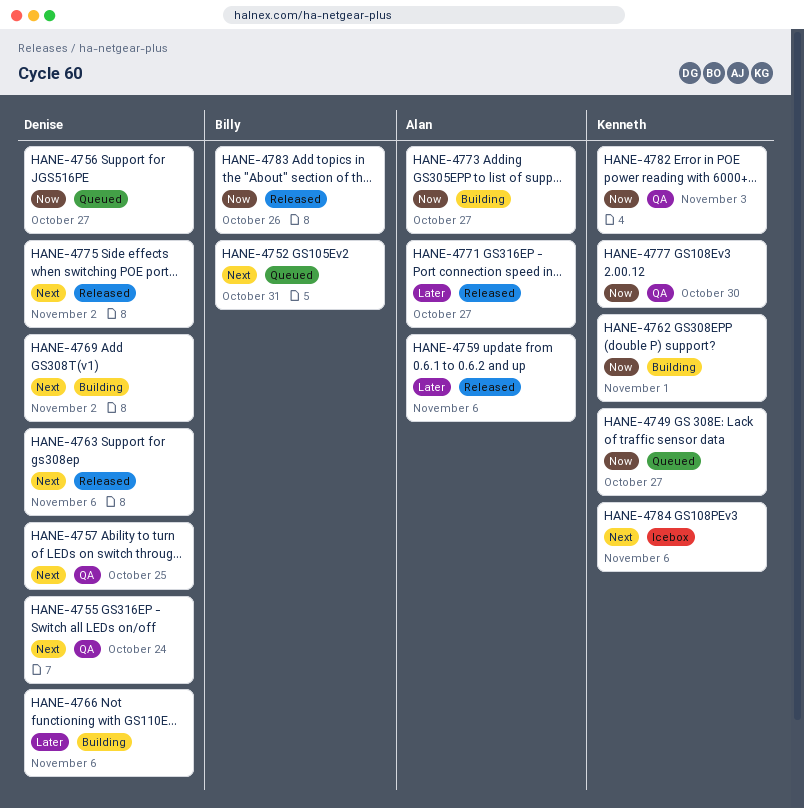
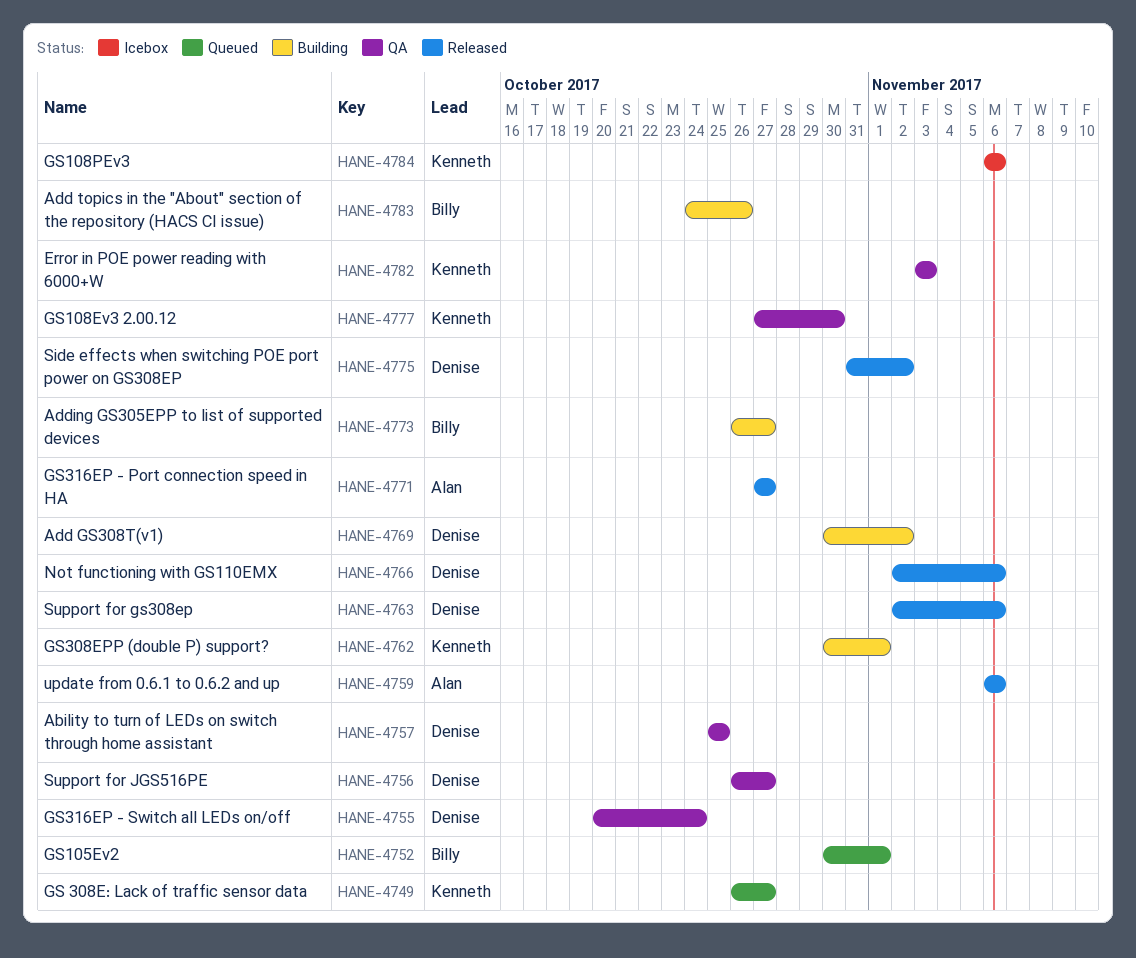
HANE-4752, due: Oct 31 -> Nov 1
HANE-4756, status: Queued -> QA
HANE-4766, status: Building -> Released
HANE-4773, owner: Alan -> Billy
HANE-4783, status: Released -> Building

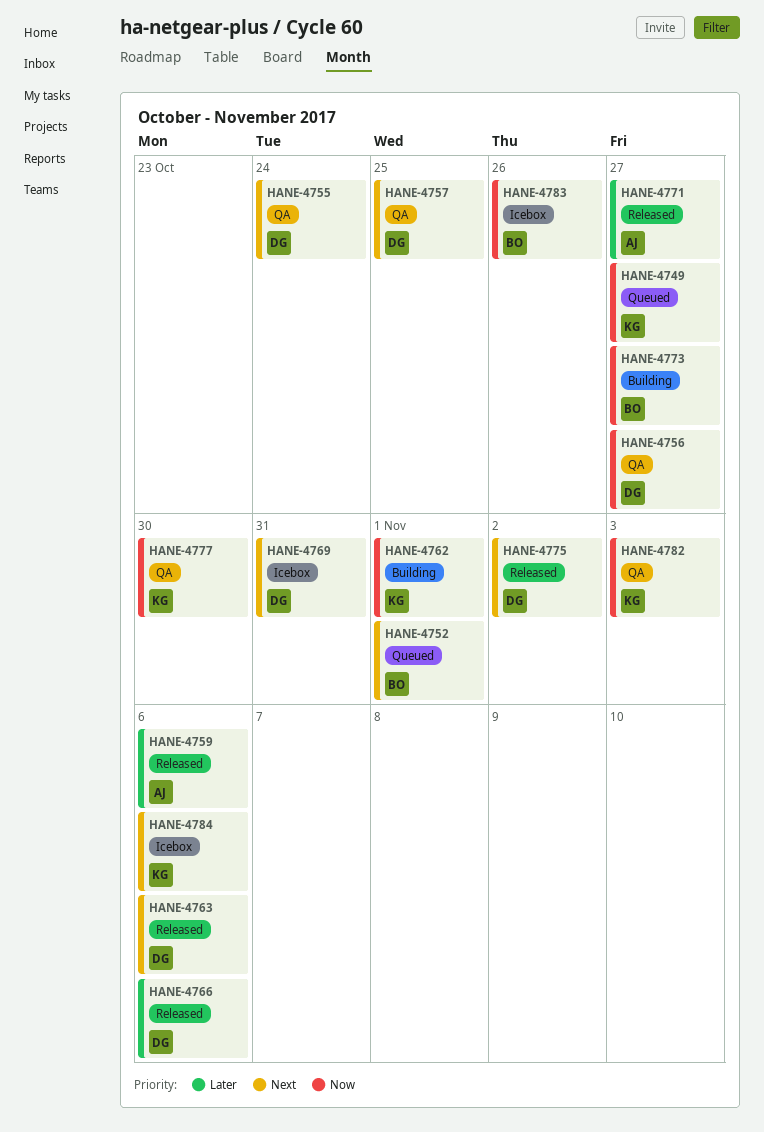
HANE-4769, status: Building -> Icebox
HANE-4769, due: Nov 2 -> Oct 31
HANE-4783, status: Building -> Icebox

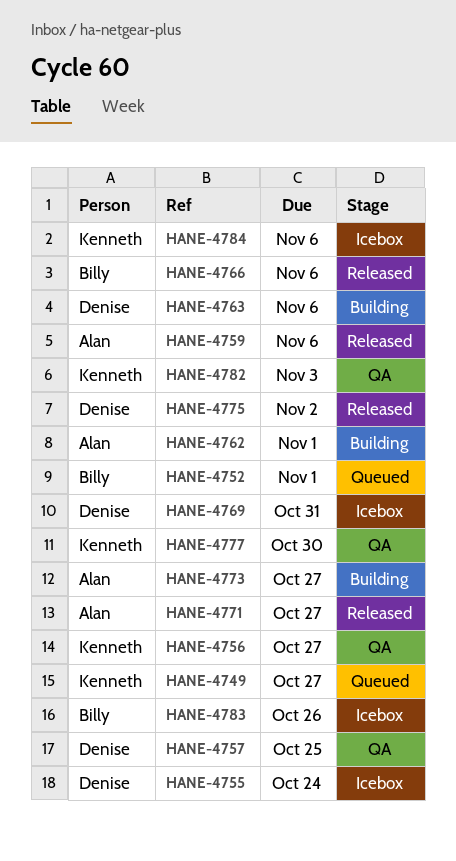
HANE-4755, status: QA -> Icebox
HANE-4756, owner: Denise -> Kenneth
HANE-4762, owner: Kenneth -> Alan
HANE-4763, status: Released -> Building
HANE-4766, owner: Denise -> Billy
HANE-4773, owner: Billy -> Alan

